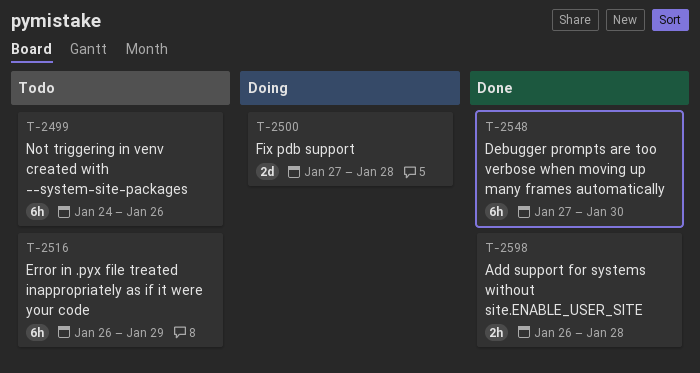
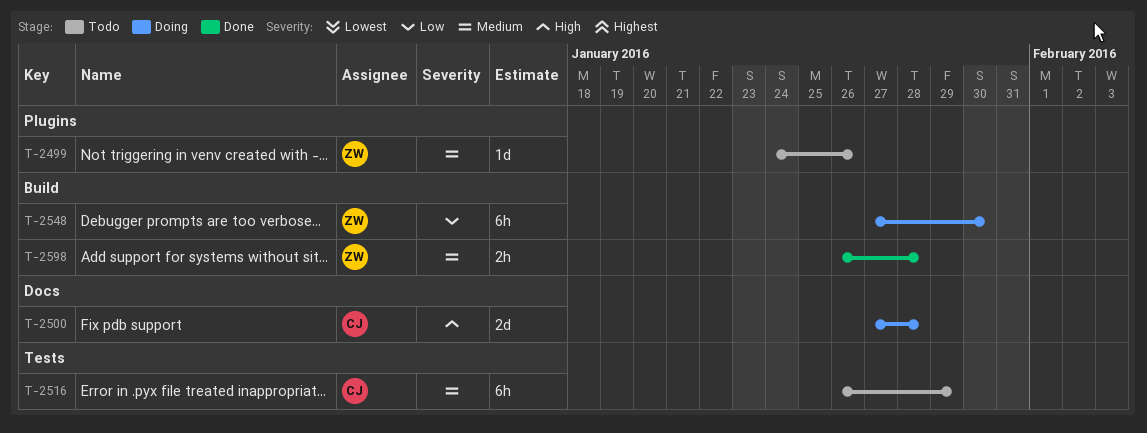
T-2499, estimate: 6h -> 1d
T-2548, status: Done -> Doing

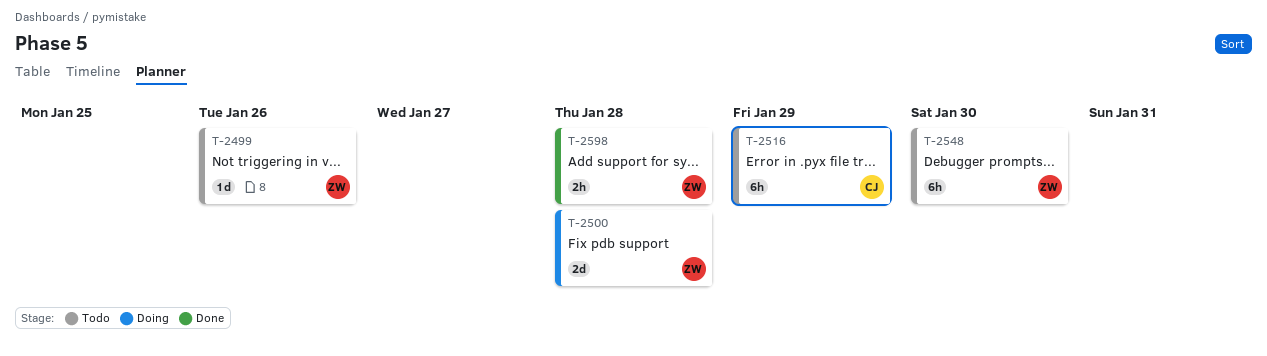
T-2500, owner: CJ -> ZW
T-2548, status: Doing -> Todo

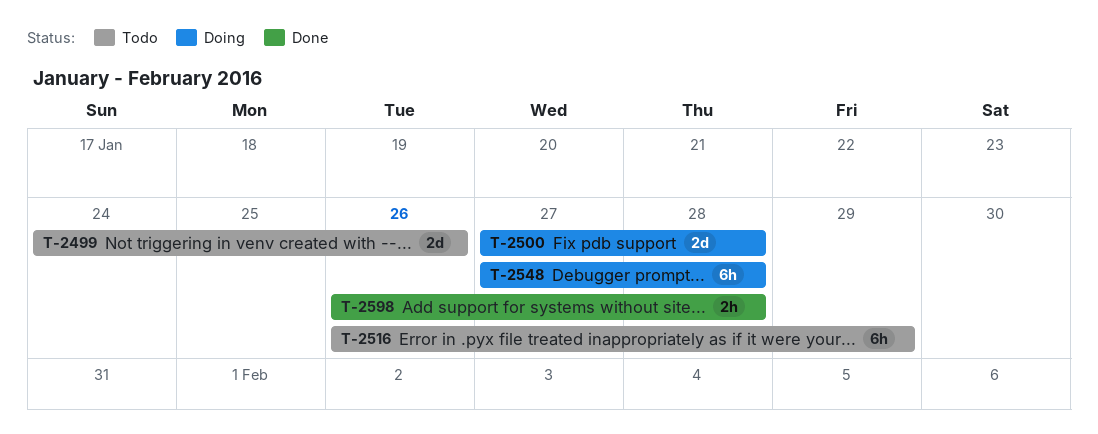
T-2499, estimate: 1d -> 2d
T-2548, status: Todo -> Doing
T-2548, due: Jan 30 -> Jan 28

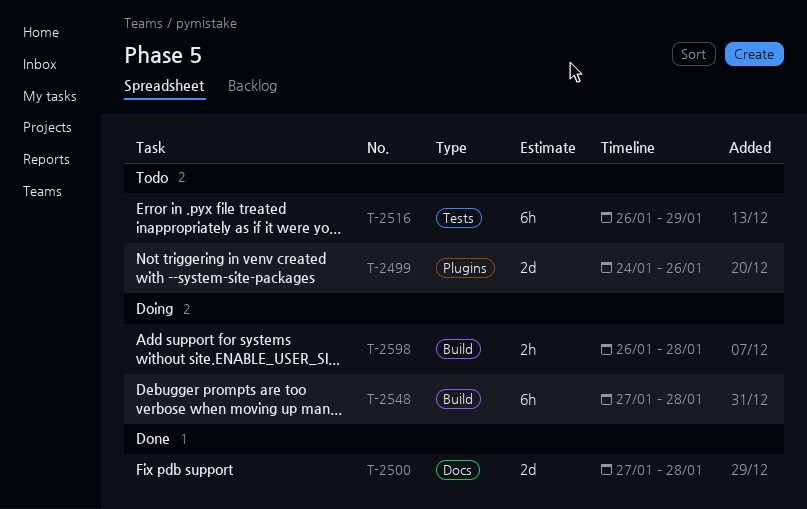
T-2500, status: Doing -> Done
T-2598, status: Done -> Doing

